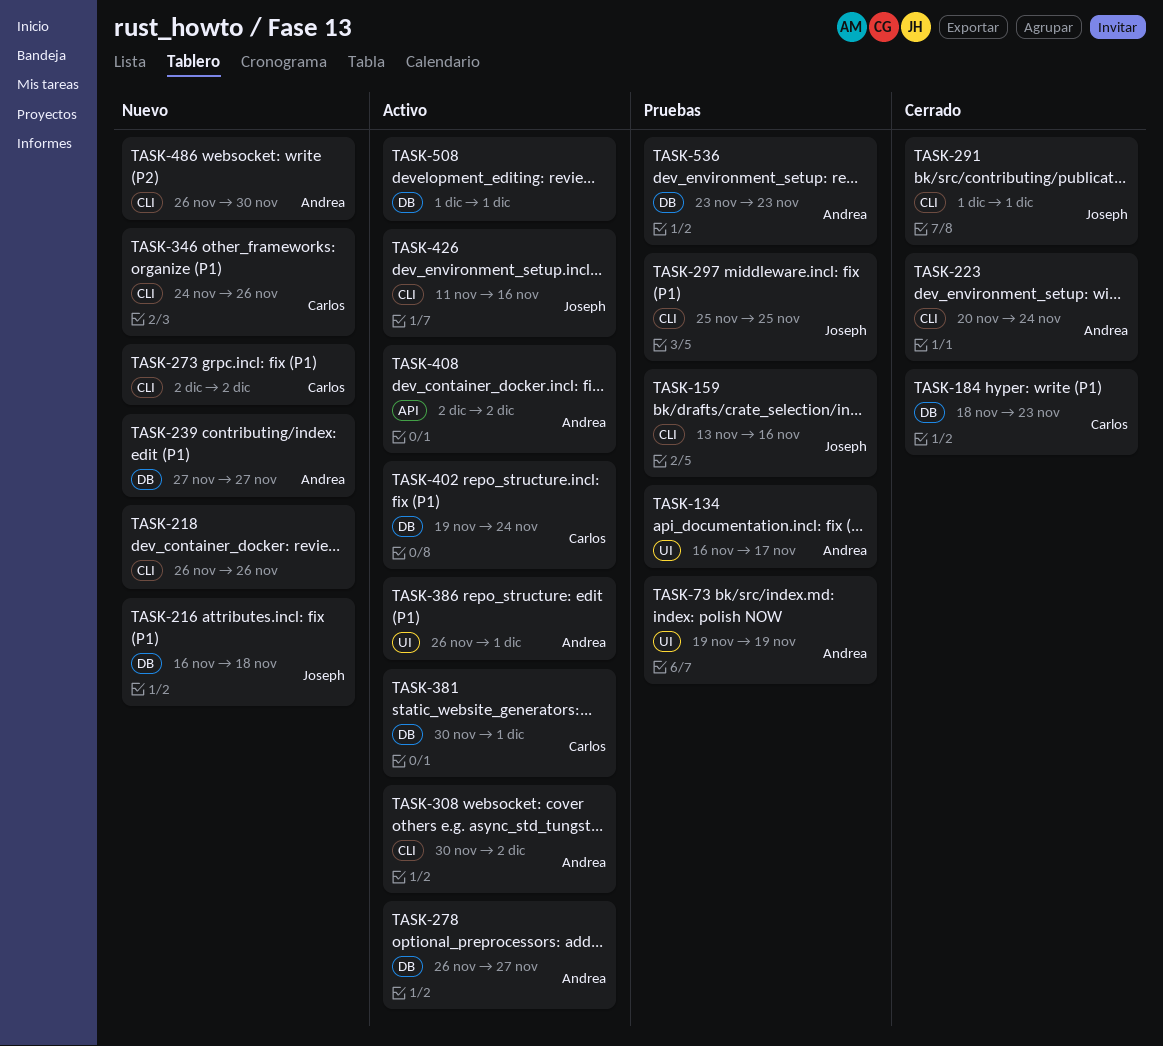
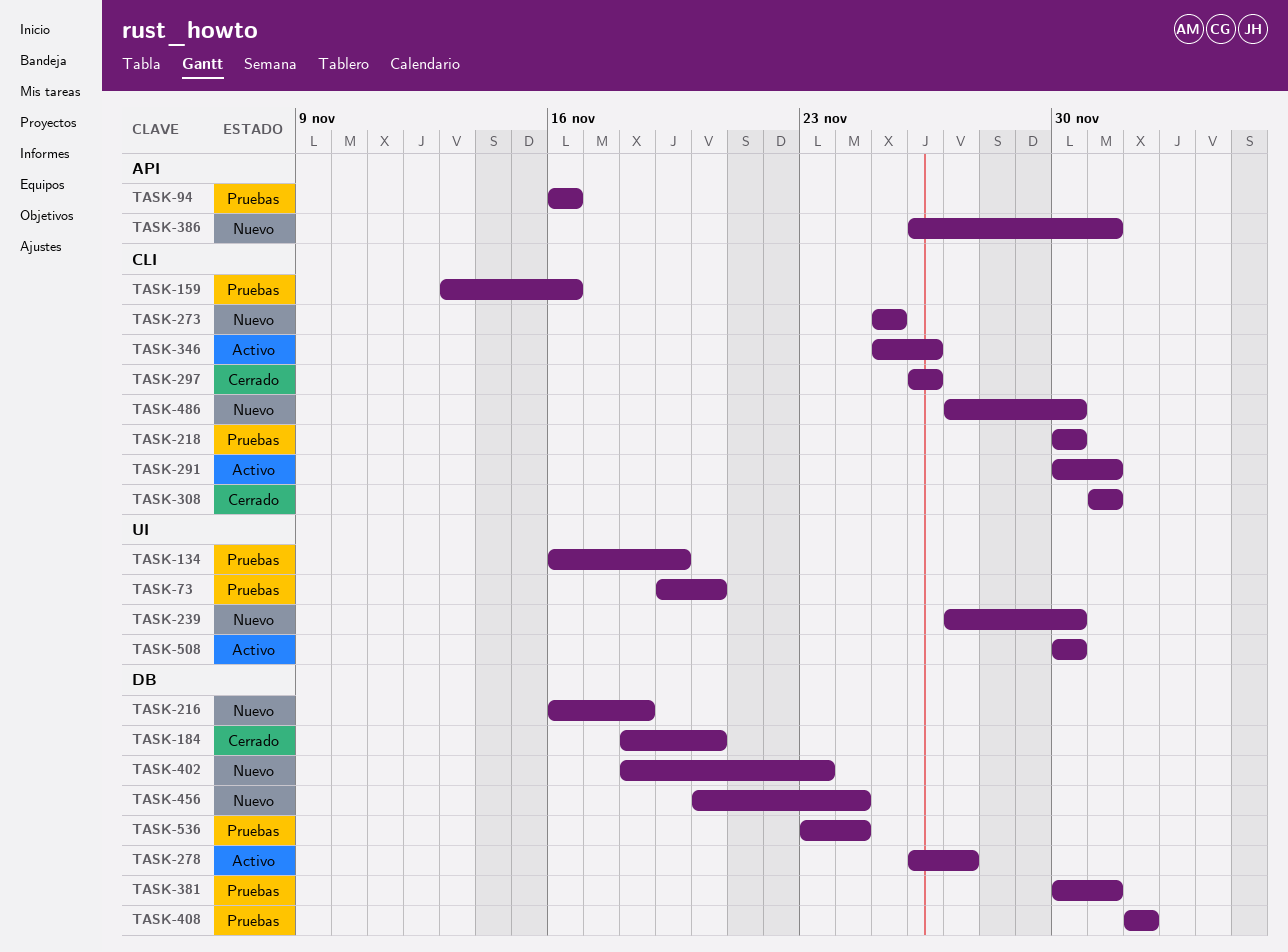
TASK-73, due: Nov 19 -> Nov 20
TASK-94: none -> present
TASK-134, due: Nov 17 -> Nov 19
TASK-184, due: Nov 23 -> Nov 20
TASK-218, status: Nuevo -> Pruebas
TASK-218, start: Nov 26 -> Nov 30
TASK-218, due: Nov 26 -> Nov 30
TASK-223: present -> none
TASK-239, label: DB -> UI
TASK-239, due: Nov 27 -> Nov 30
TASK-273, start: Dec 2 -> Nov 25
TASK-273, due: Dec 2 -> Nov 25
TASK-291, status: Cerrado -> Activo
TASK-291, start: Dec 1 -> Nov 30
TASK-297, status: Pruebas -> Cerrado
TASK-297, start: Nov 25 -> Nov 26
TASK-297, due: Nov 25 -> Nov 26
TASK-308, status: Activo -> Cerrado
TASK-308, start: Nov 30 -> Dec 1
TASK-308, due: Dec 2 -> Dec 1
TASK-346, status: Nuevo -> Activo
TASK-346, start: Nov 24 -> Nov 25
TASK-381, status: Activo -> Pruebas
TASK-386, status: Activo -> Nuevo
TASK-386, label: UI -> API
TASK-402, status: Activo -> Nuevo
TASK-402, start: Nov 19 -> Nov 18
TASK-402, due: Nov 24 -> Nov 23
TASK-408, status: Activo -> Pruebas
TASK-408, label: API -> DB
TASK-426: present -> none
TASK-456: none -> present
TASK-486, start: Nov 26 -> Nov 27
TASK-508, label: DB -> UI
TASK-508, start: Dec 1 -> Nov 30
TASK-508, due: Dec 1 -> Nov 30
TASK-536, due: Nov 23 -> Nov 24

